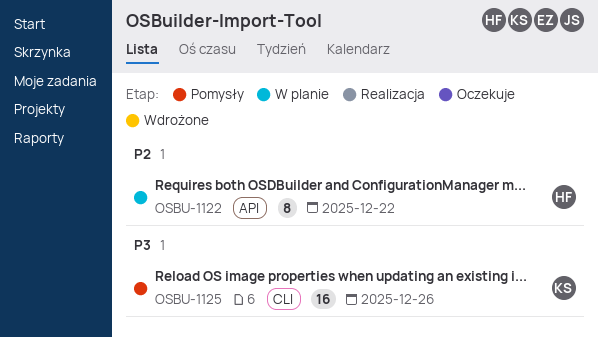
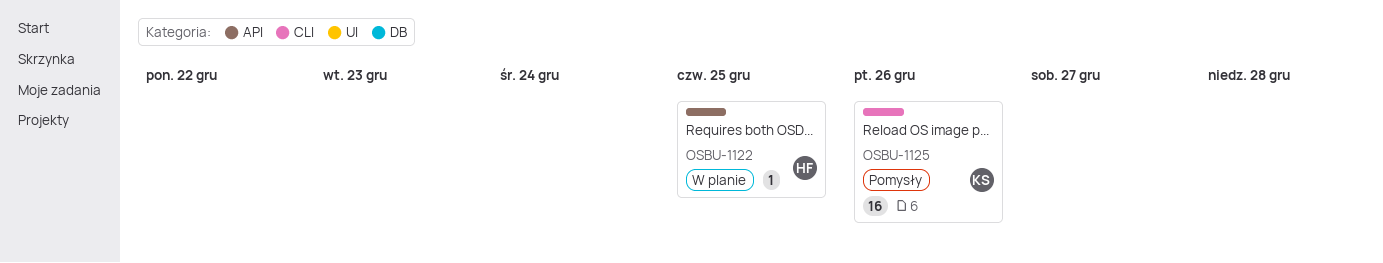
OSBU-1122, estimate: 8 -> 1
OSBU-1122, due: Dec 22 -> Dec 25

